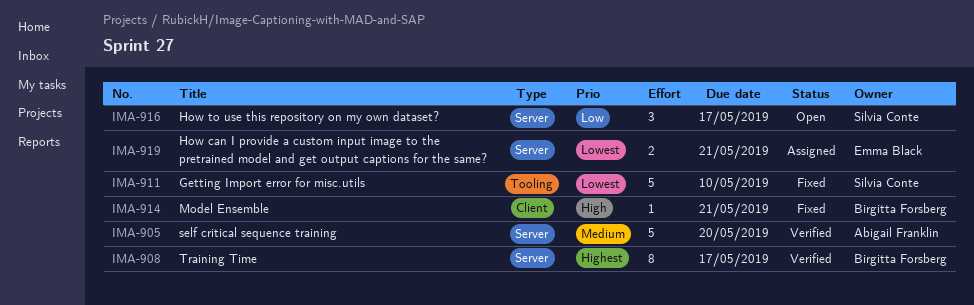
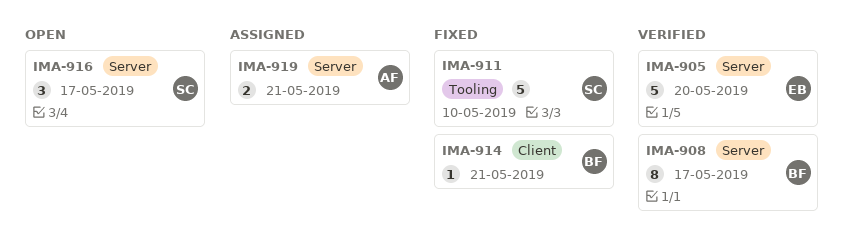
IMA-905, owner: Abigail Franklin -> Emma Black
IMA-919, owner: Emma Black -> Abigail Franklin

